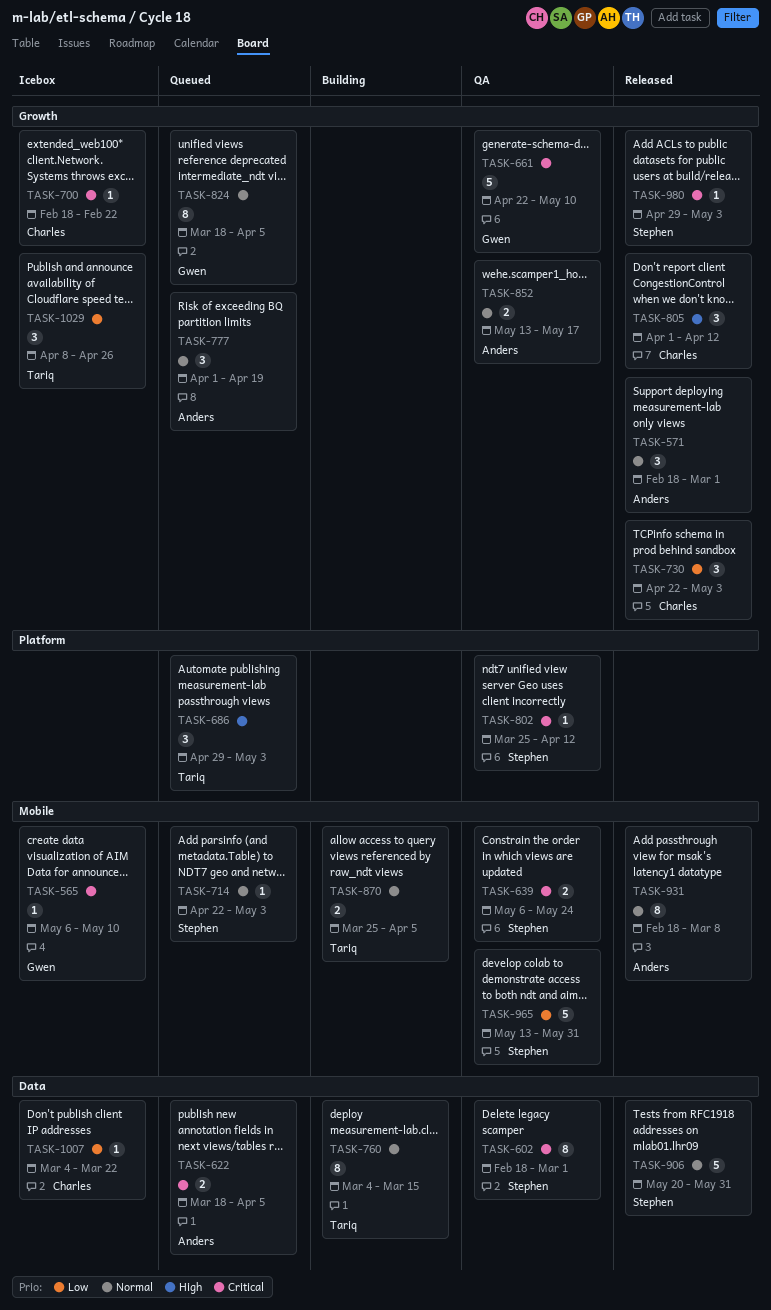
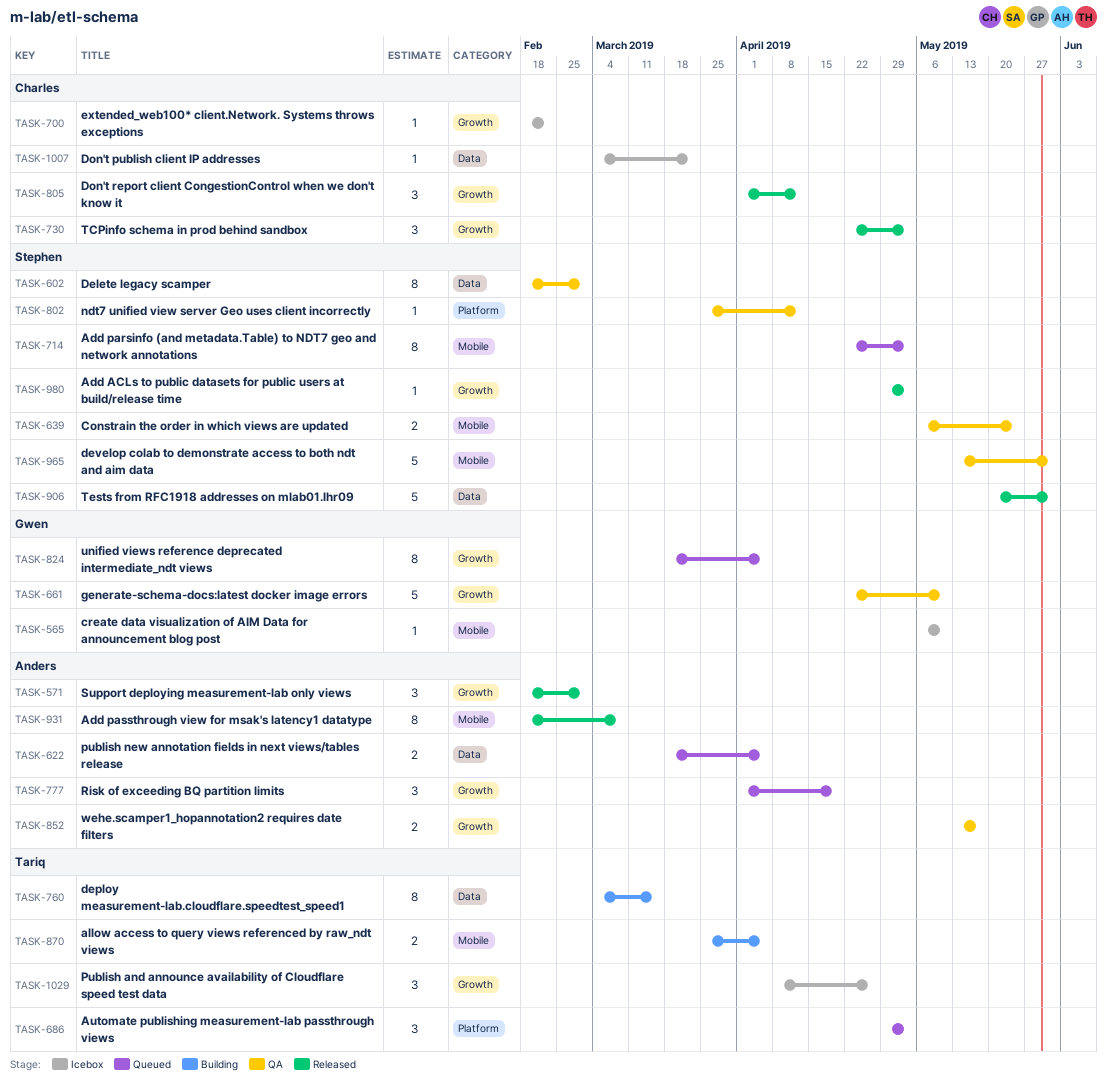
TASK-714, estimate: 1 -> 8

